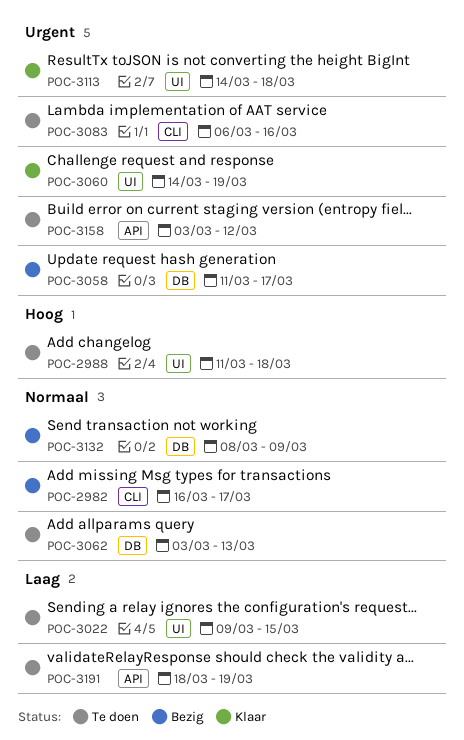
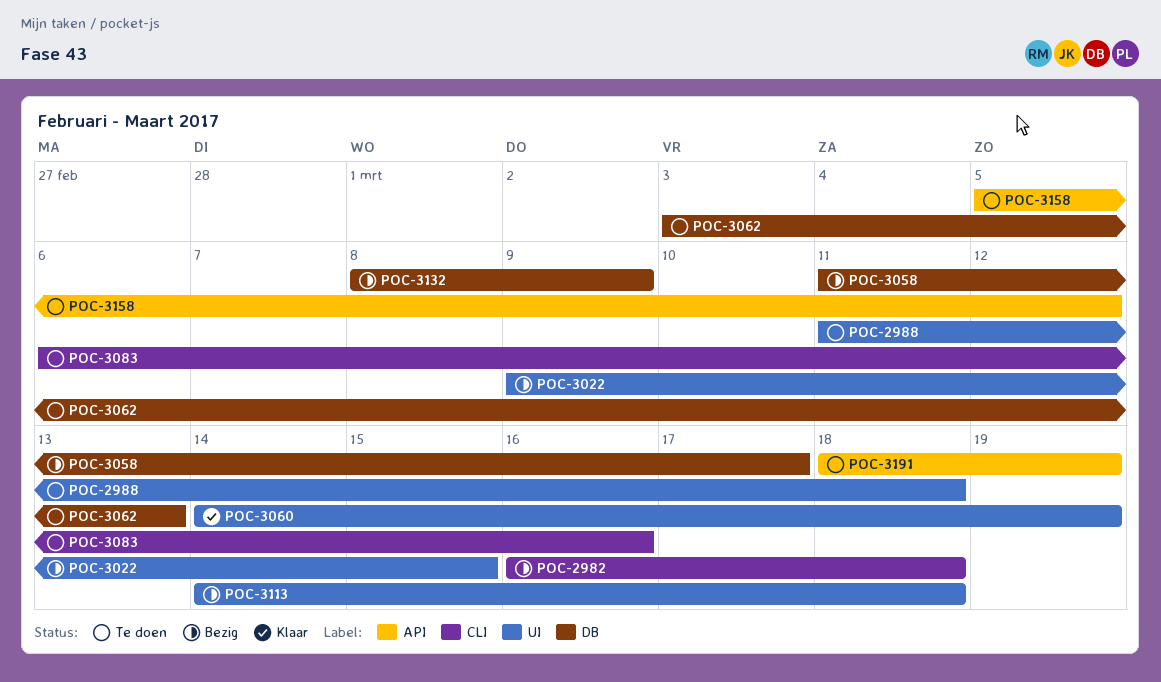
POC-2982, due: Mar 17 -> Mar 18
POC-3022, status: Te doen -> Bezig
POC-3113, status: Klaar -> Bezig
POC-3158, start: Mar 3 -> Mar 5

